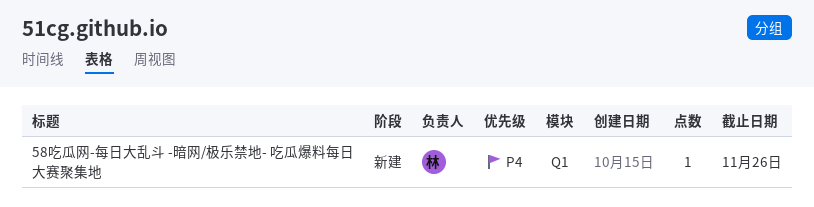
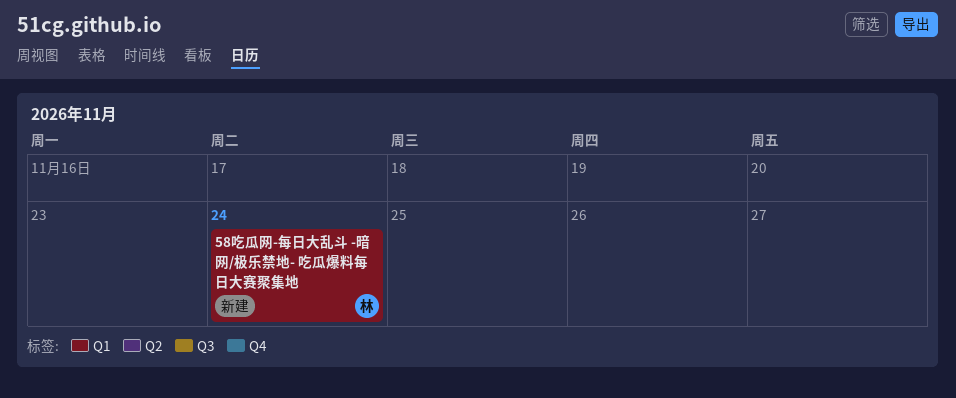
58吃瓜网-每日大乱斗 -暗网/极乐禁地- 吃瓜爆料每日大赛聚集地, due: Nov 26 -> Nov 24

